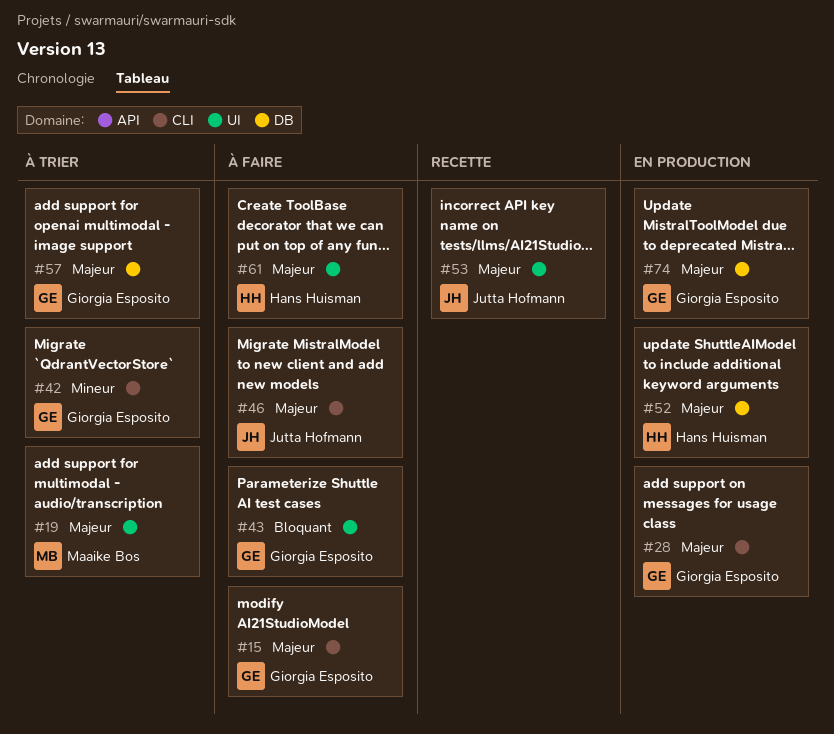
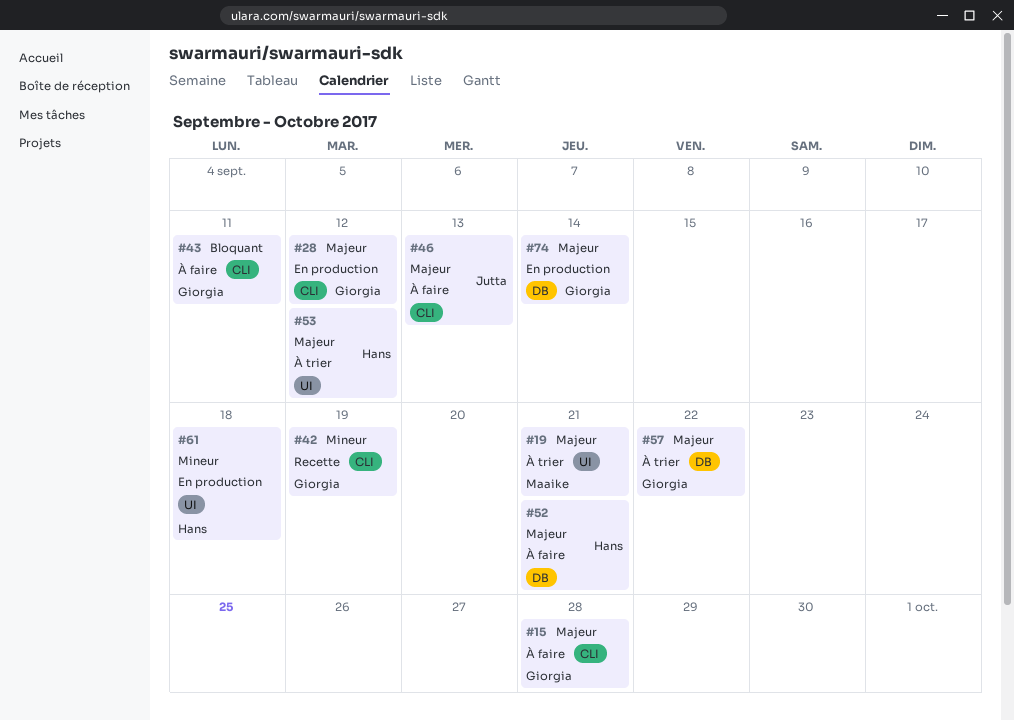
#42, status: À trier -> Recette
#43, label: UI -> CLI
#52, status: En production -> À faire
#53, status: Recette -> À trier
#53, owner: Jutta Hofmann -> Hans Huisman
#61, status: À faire -> En production
#61, priority: Majeur -> Mineur

